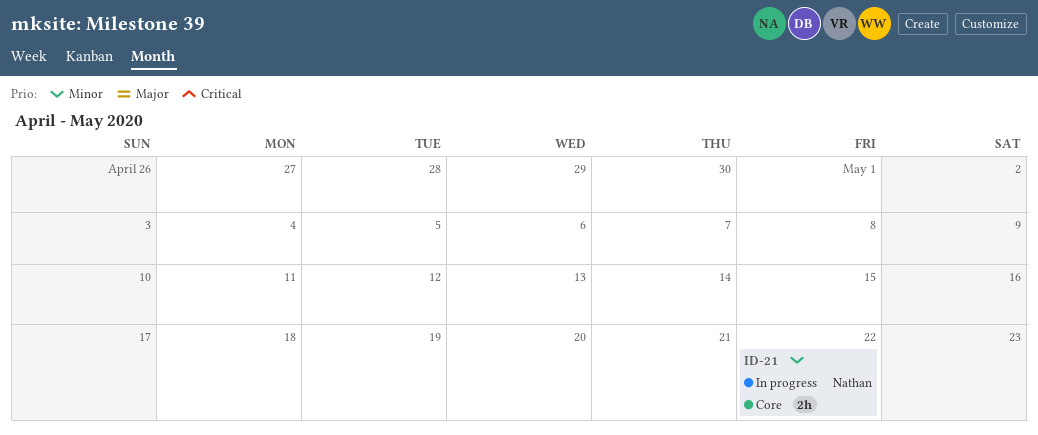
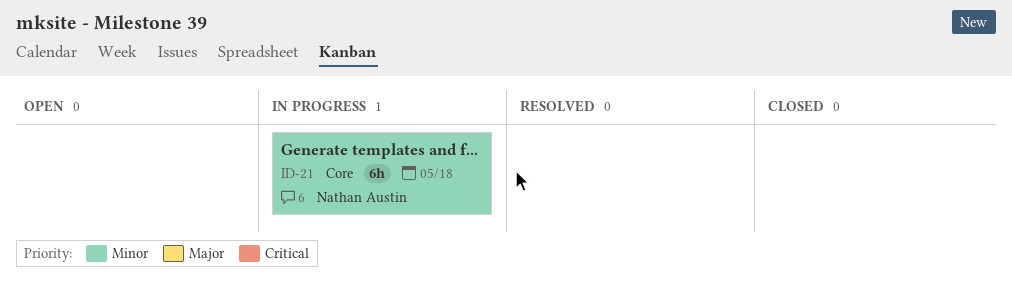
ID-21, estimate: 2h -> 6h
ID-21, due: May 22 -> May 18

